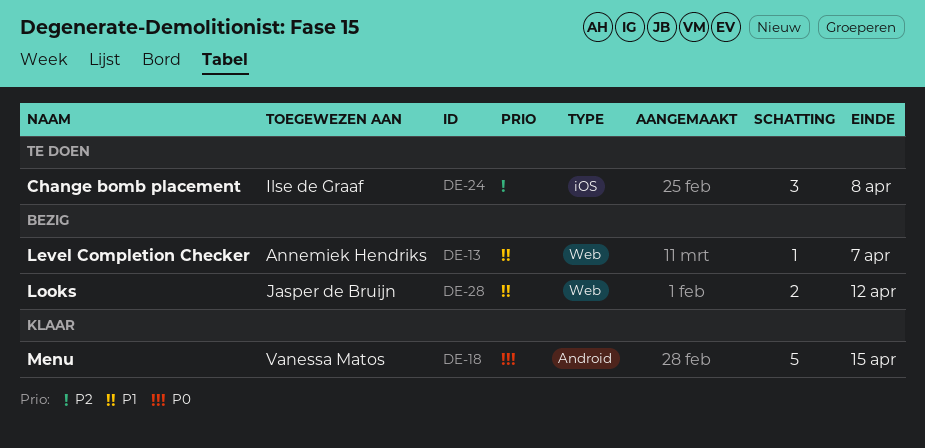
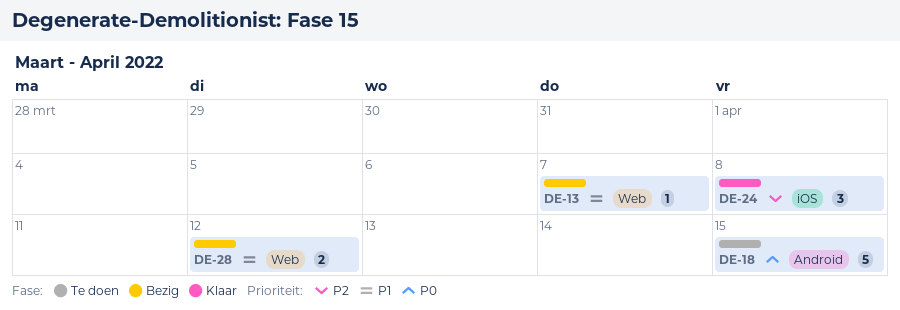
DE-18, status: Klaar -> Te doen
DE-24, status: Te doen -> Klaar

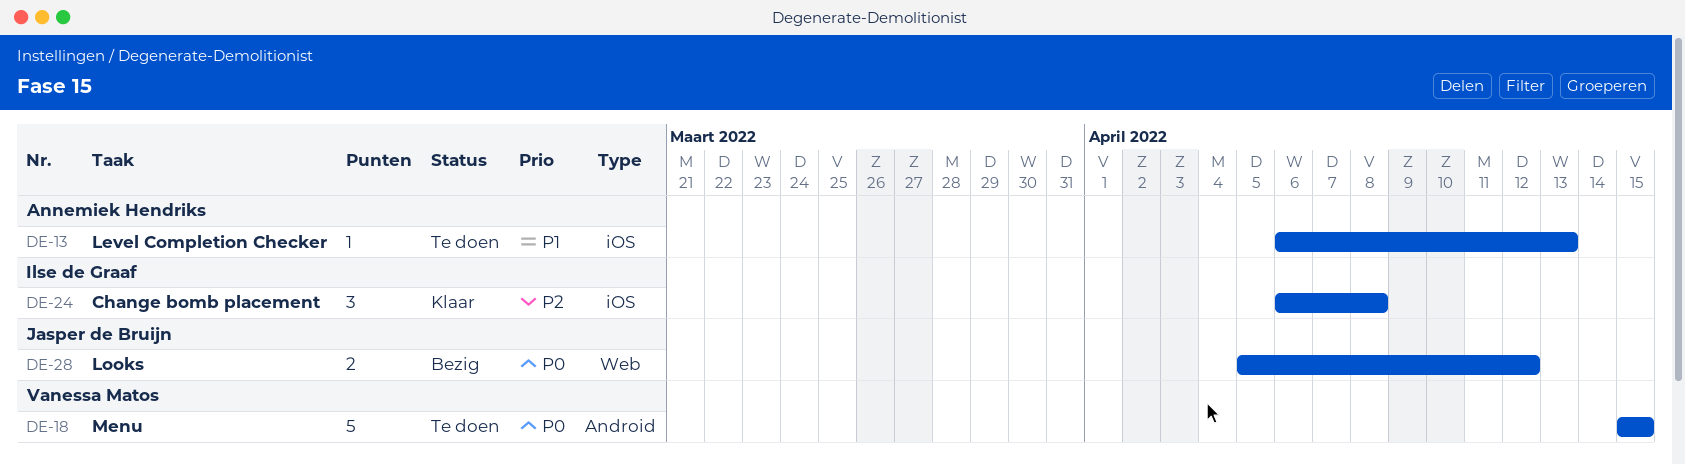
DE-13, status: Bezig -> Te doen
DE-13, label: Web -> iOS
DE-13, due: Apr 7 -> Apr 13
DE-28, priority: P1 -> P0

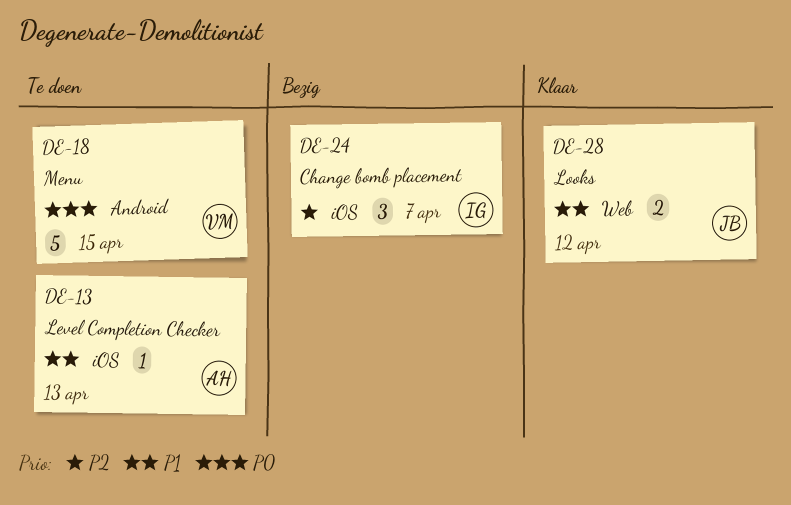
DE-24, status: Klaar -> Bezig
DE-24, due: Apr 8 -> Apr 7
DE-28, status: Bezig -> Klaar
DE-28, priority: P0 -> P1

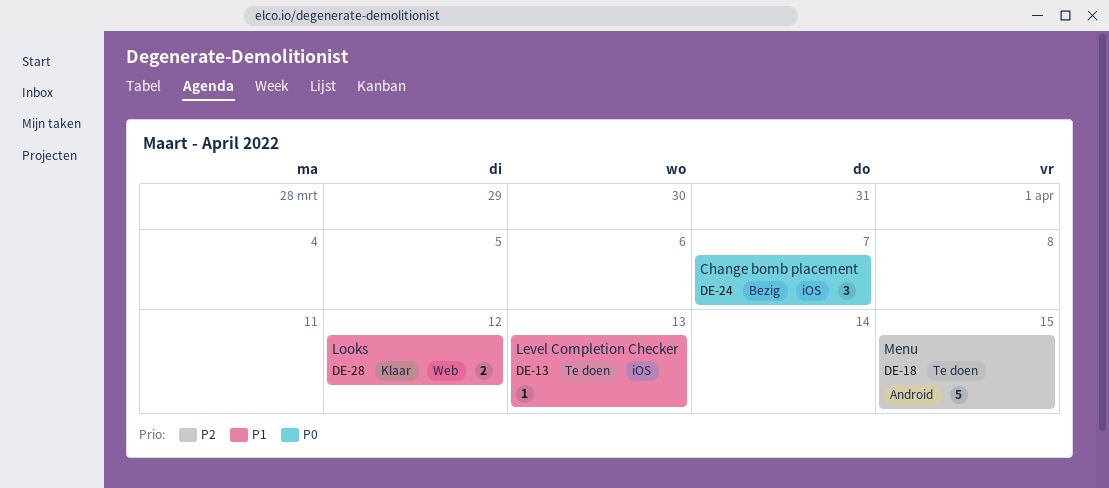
DE-18, priority: P0 -> P2
DE-24, priority: P2 -> P0

